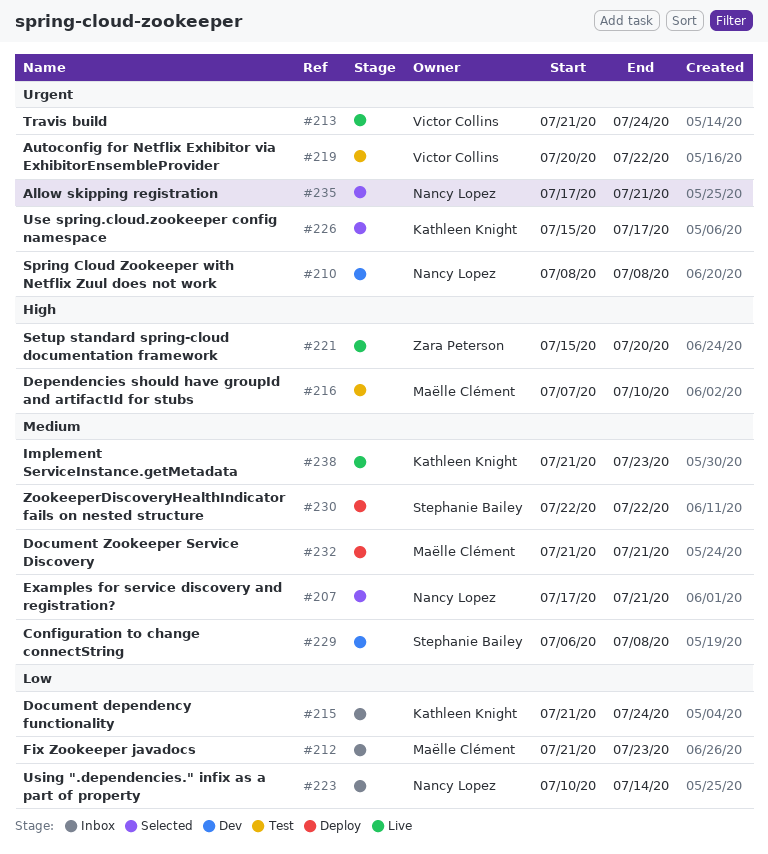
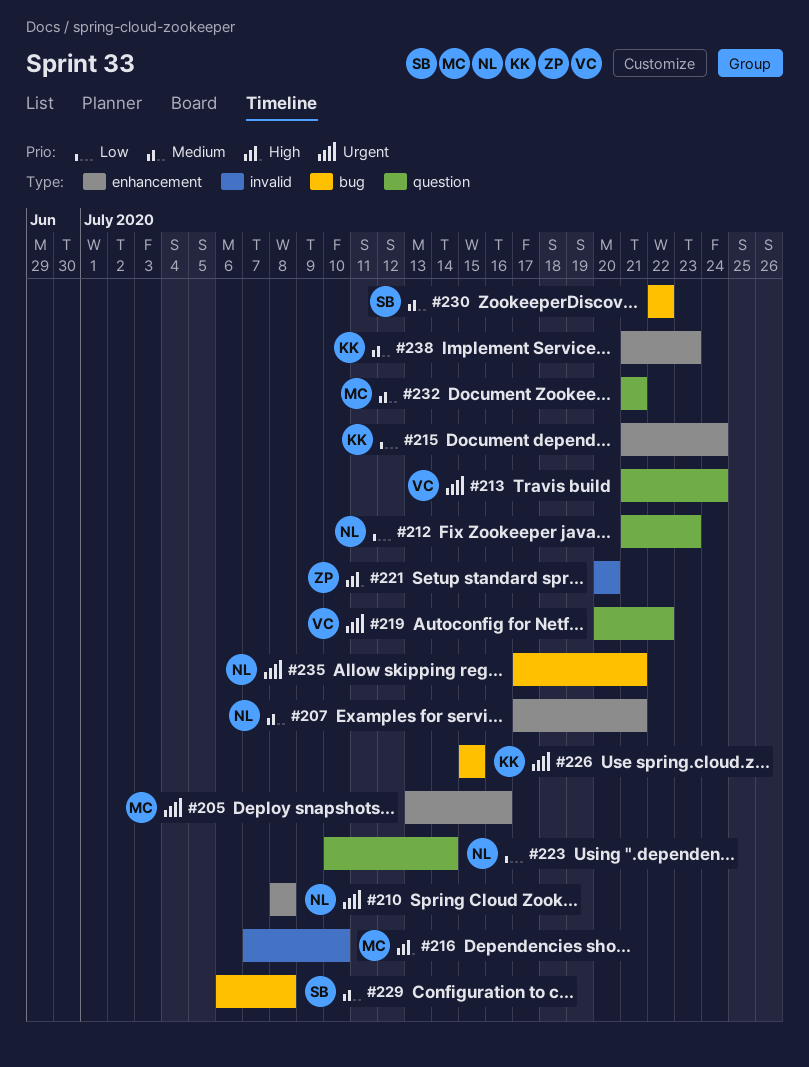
#205: none -> present
#212, owner: Maëlle Clément -> Nancy Lopez
#221, start: Jul 15 -> Jul 20
#226, due: Jul 17 -> Jul 15

